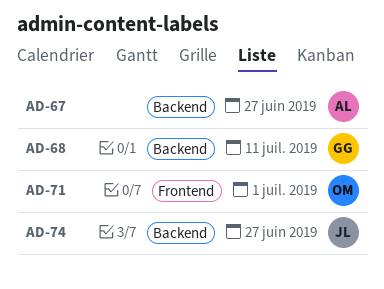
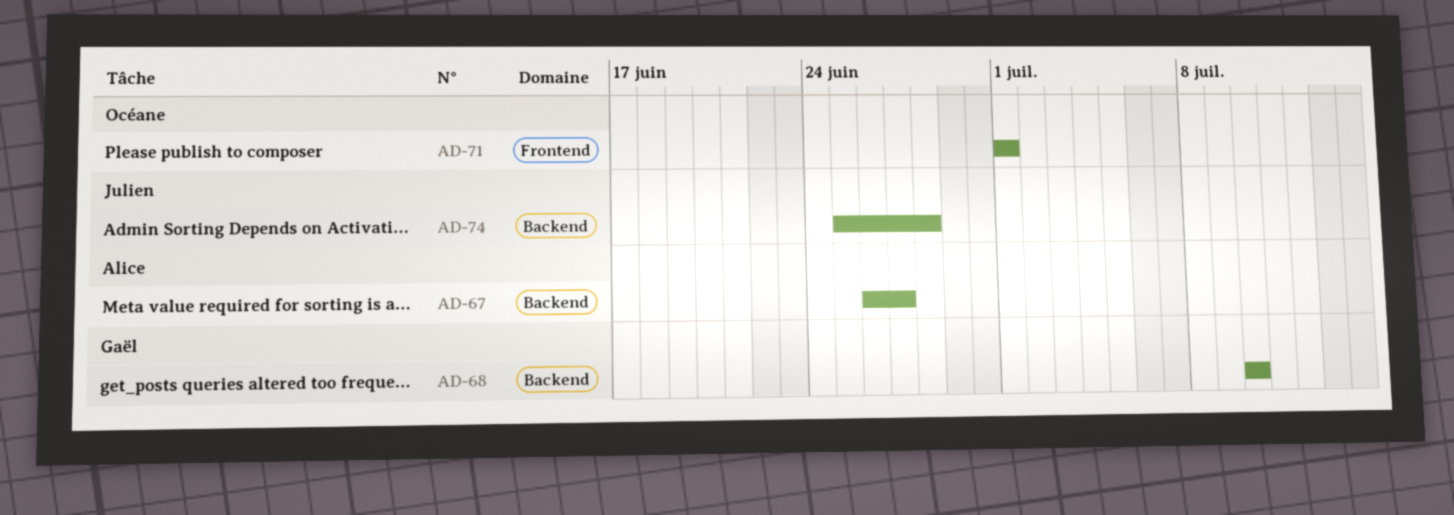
AD-68, due: Jul 11 -> Jul 10
AD-74, due: Jun 27 -> Jun 28

